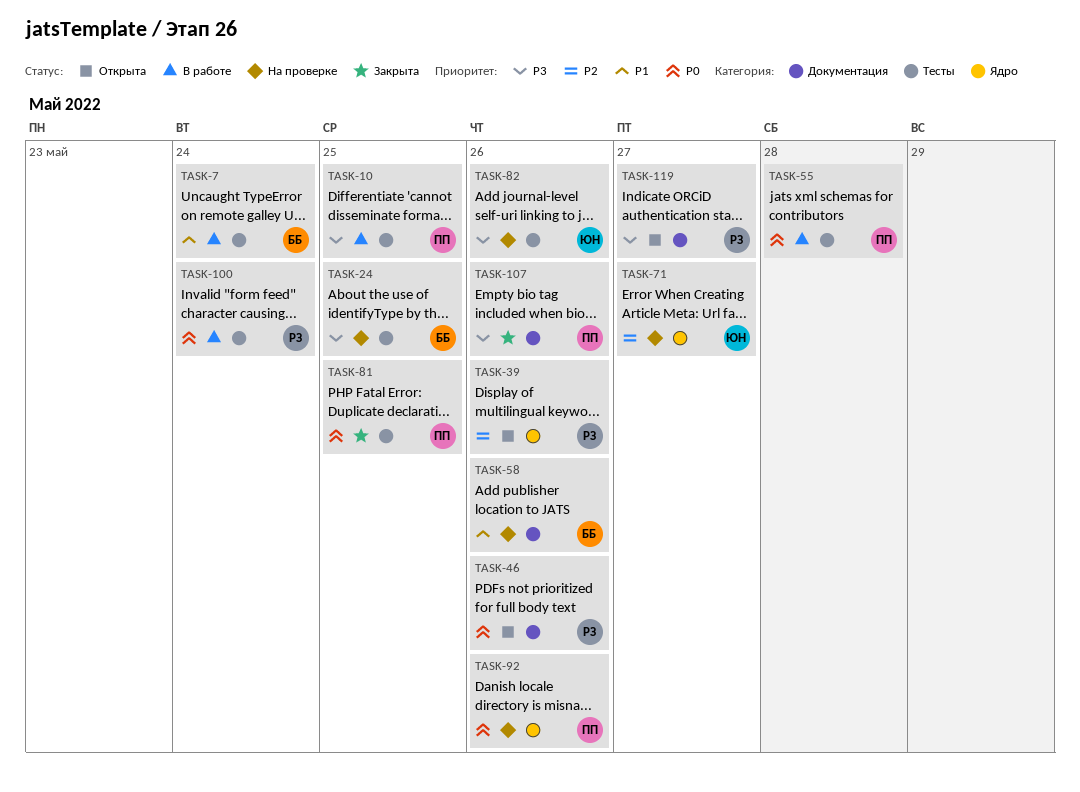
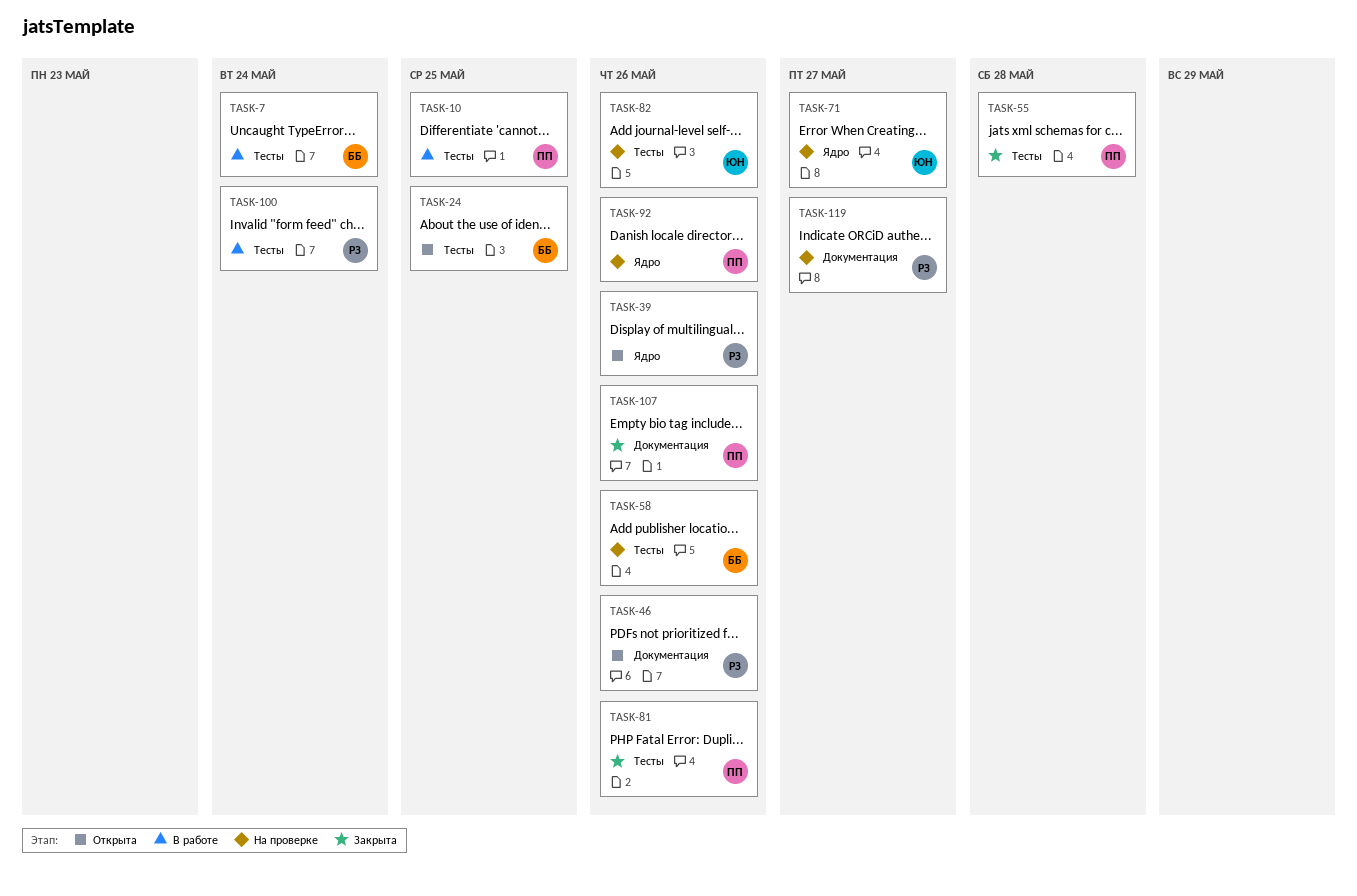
TASK-24, status: На проверке -> Открыта
TASK-55, status: В работе -> Закрыта
TASK-58, label: Документация -> Тесты
TASK-81, due: May 25 -> May 26
TASK-119, status: Открыта -> На проверке

